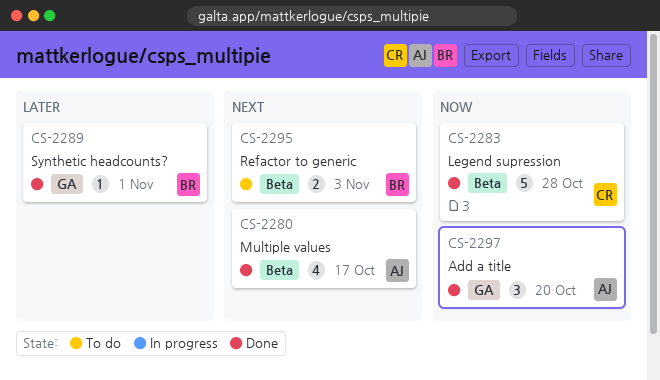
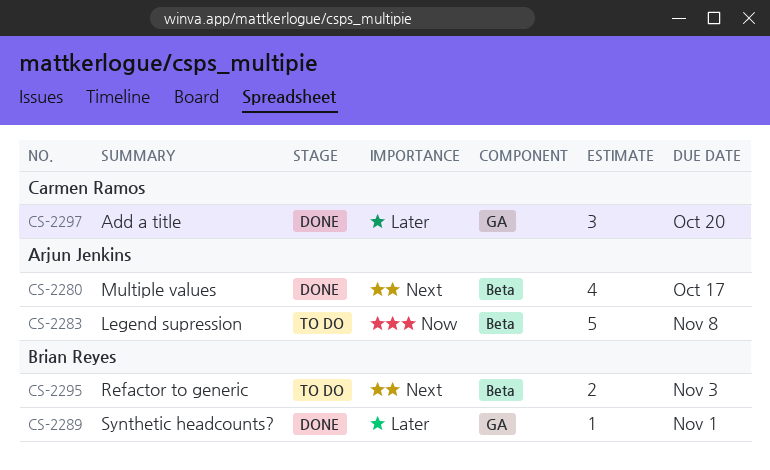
CS-2283, status: Done -> To do
CS-2283, owner: Carmen Ramos -> Arjun Jenkins
CS-2283, due: Oct 28 -> Nov 8
CS-2297, owner: Arjun Jenkins -> Carmen Ramos
CS-2297, priority: Now -> Later

